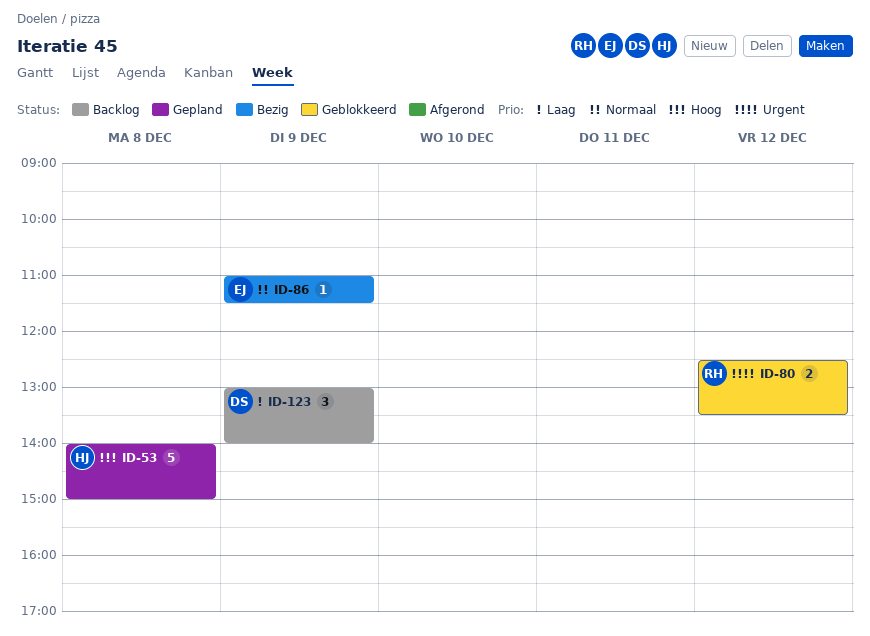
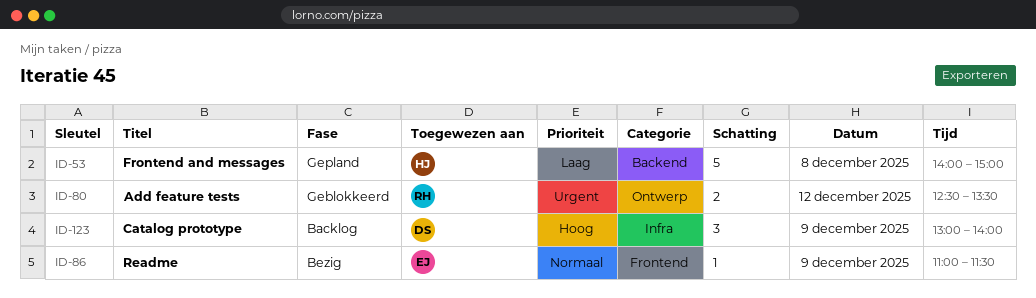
ID-53, priority: Hoog -> Laag
ID-123, priority: Laag -> Hoog

